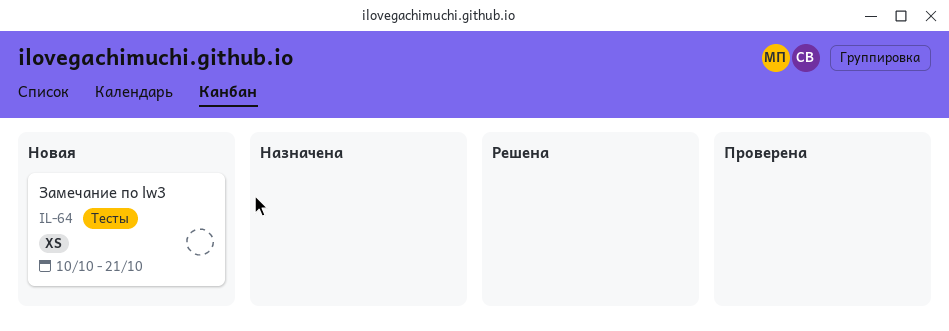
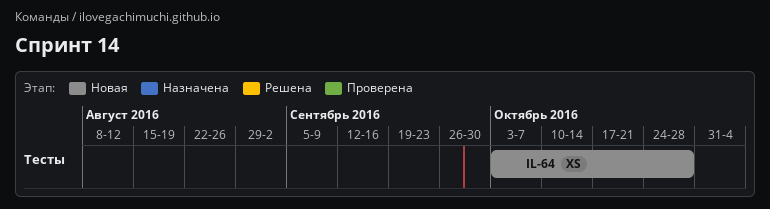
IL-64, start: Oct 10 -> Oct 3
IL-64, due: Oct 21 -> Oct 28

